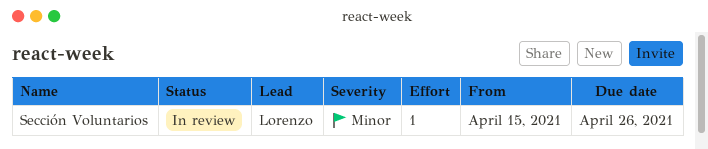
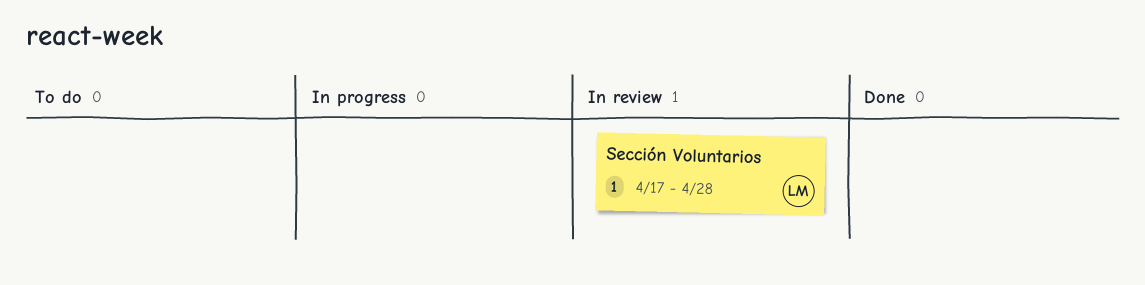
Sección Voluntarios, start: Apr 15 -> Apr 17
Sección Voluntarios, due: Apr 26 -> Apr 28

